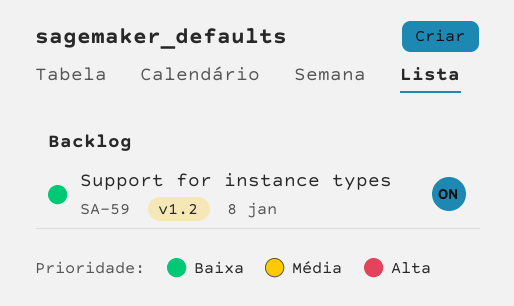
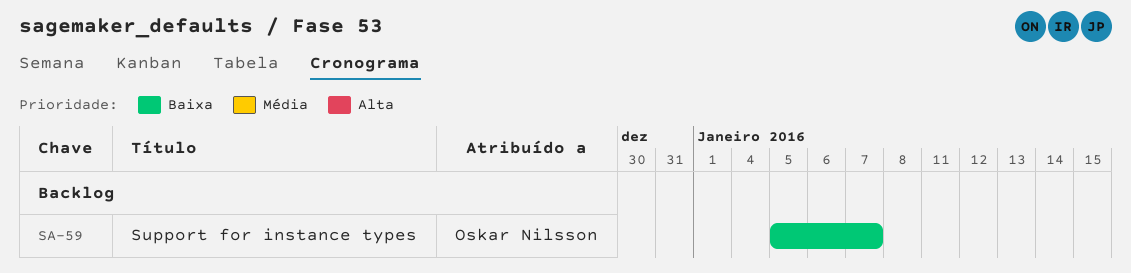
SA-59, due: Jan 8 -> Jan 7

